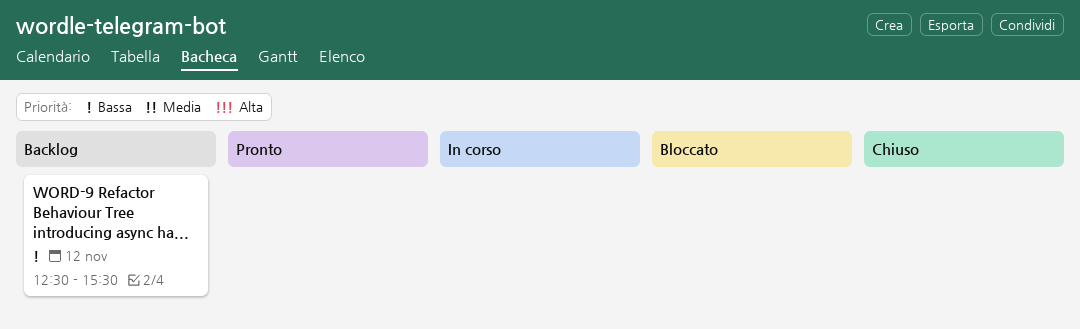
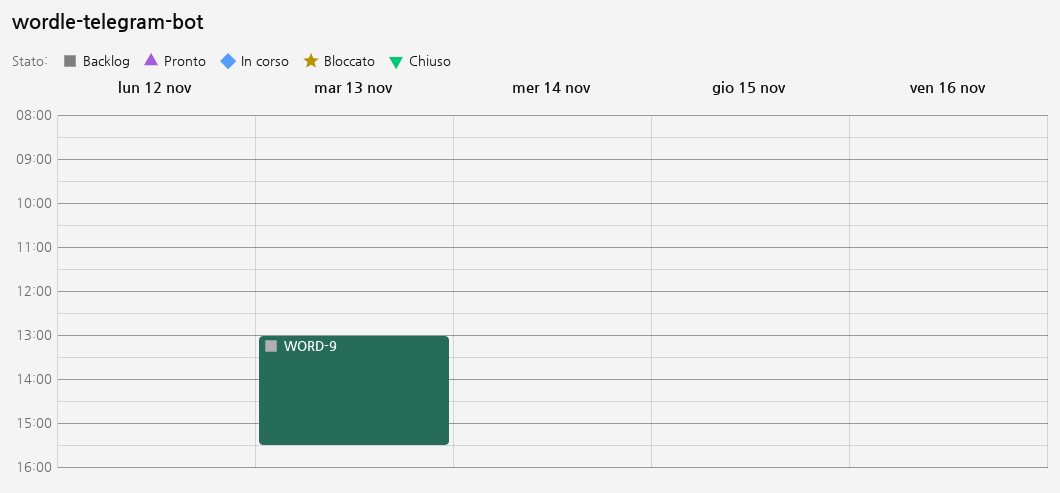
WORD-9, day: Nov 12 -> Nov 13
WORD-9, begins: 12:30 -> 13:00

